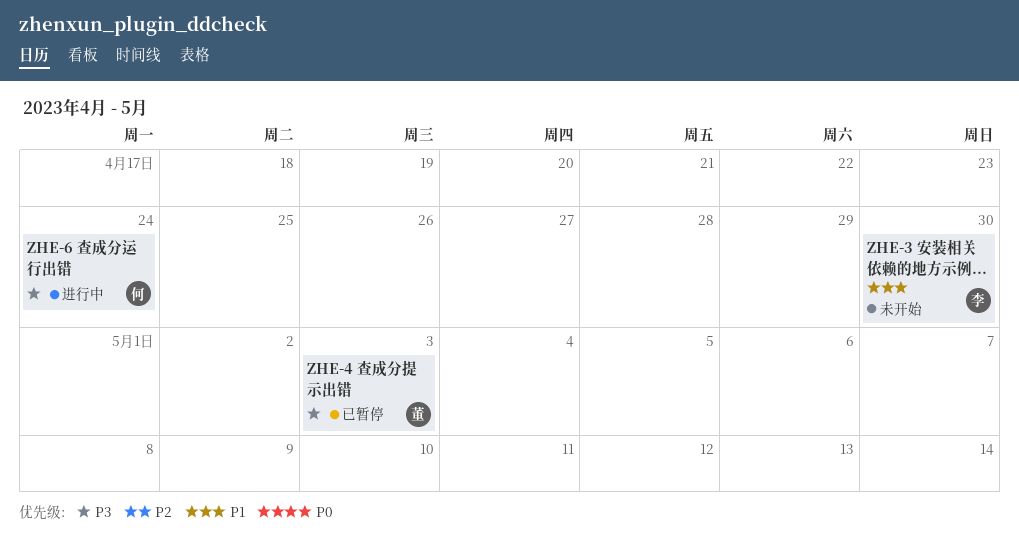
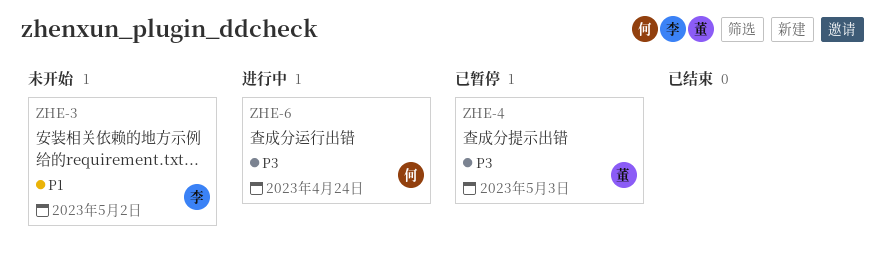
ZHE-3, due: Apr 30 -> May 2

